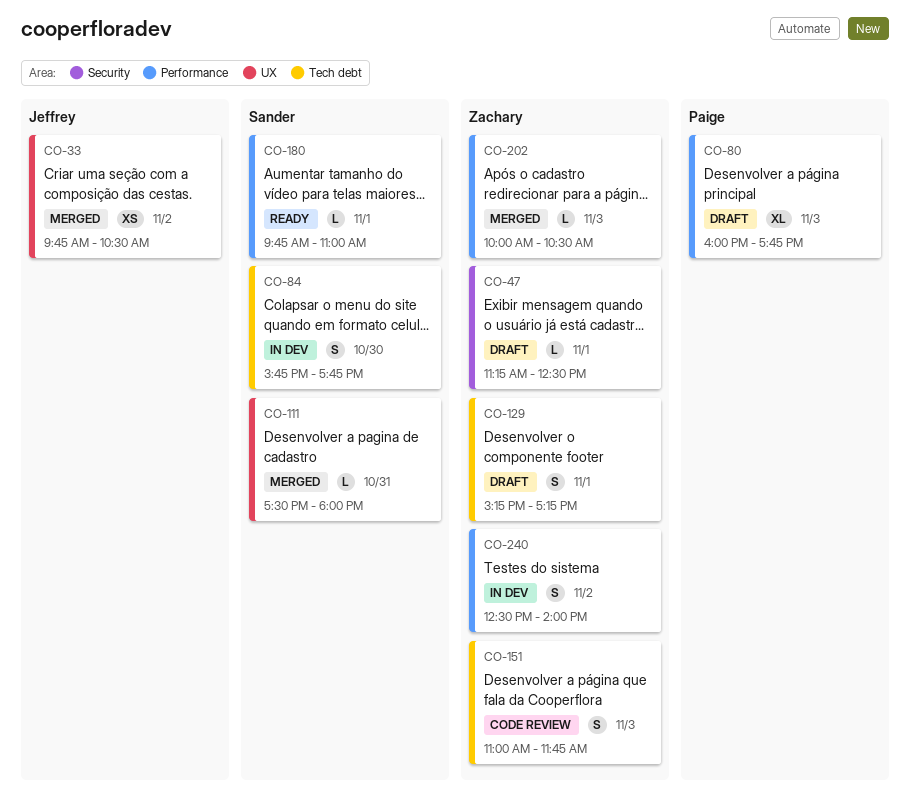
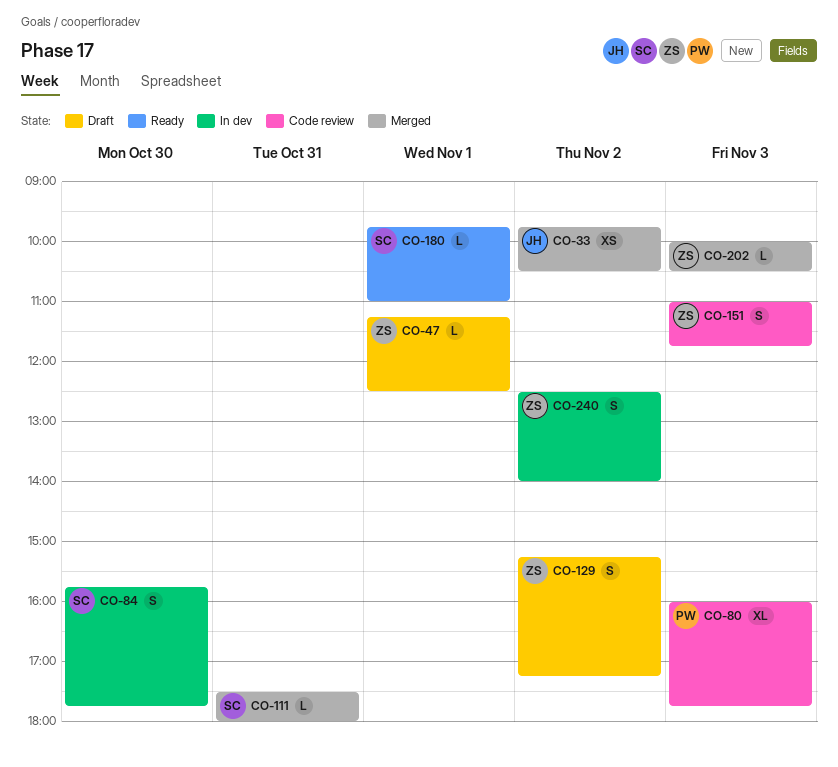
CO-80, status: Draft -> Code review
CO-129, day: Nov 1 -> Nov 2

